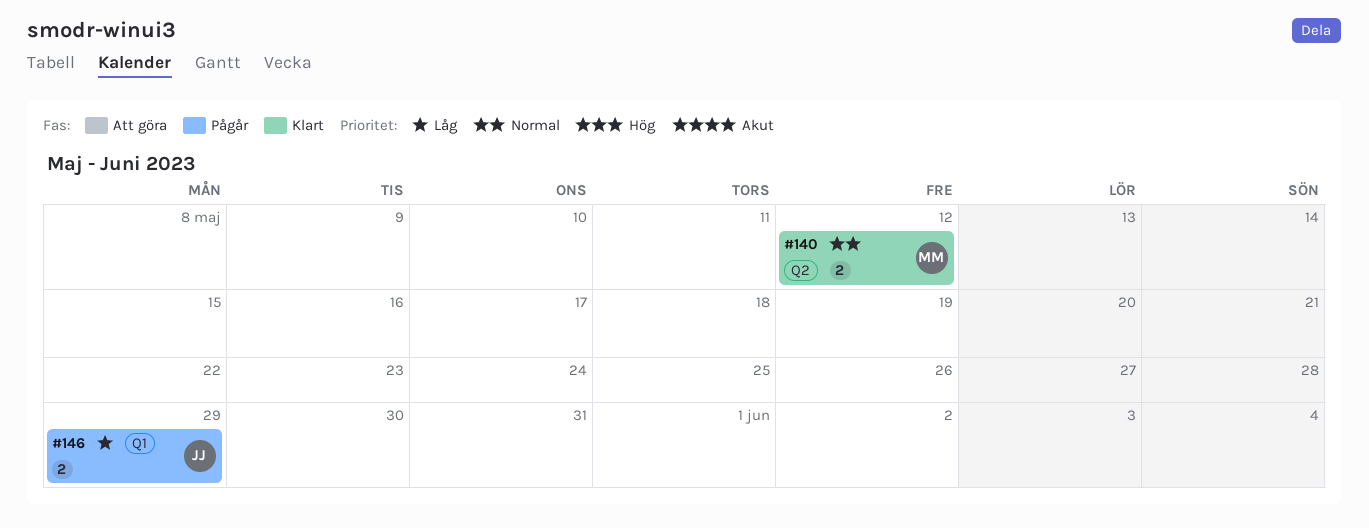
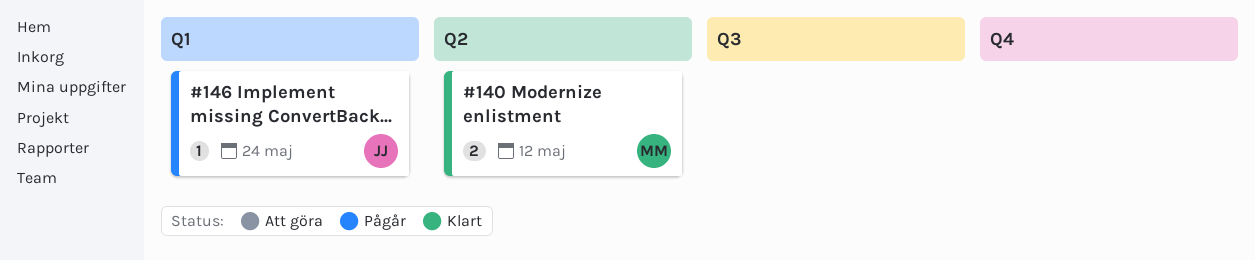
#146, estimate: 2 -> 1
#146, due: May 29 -> May 24

